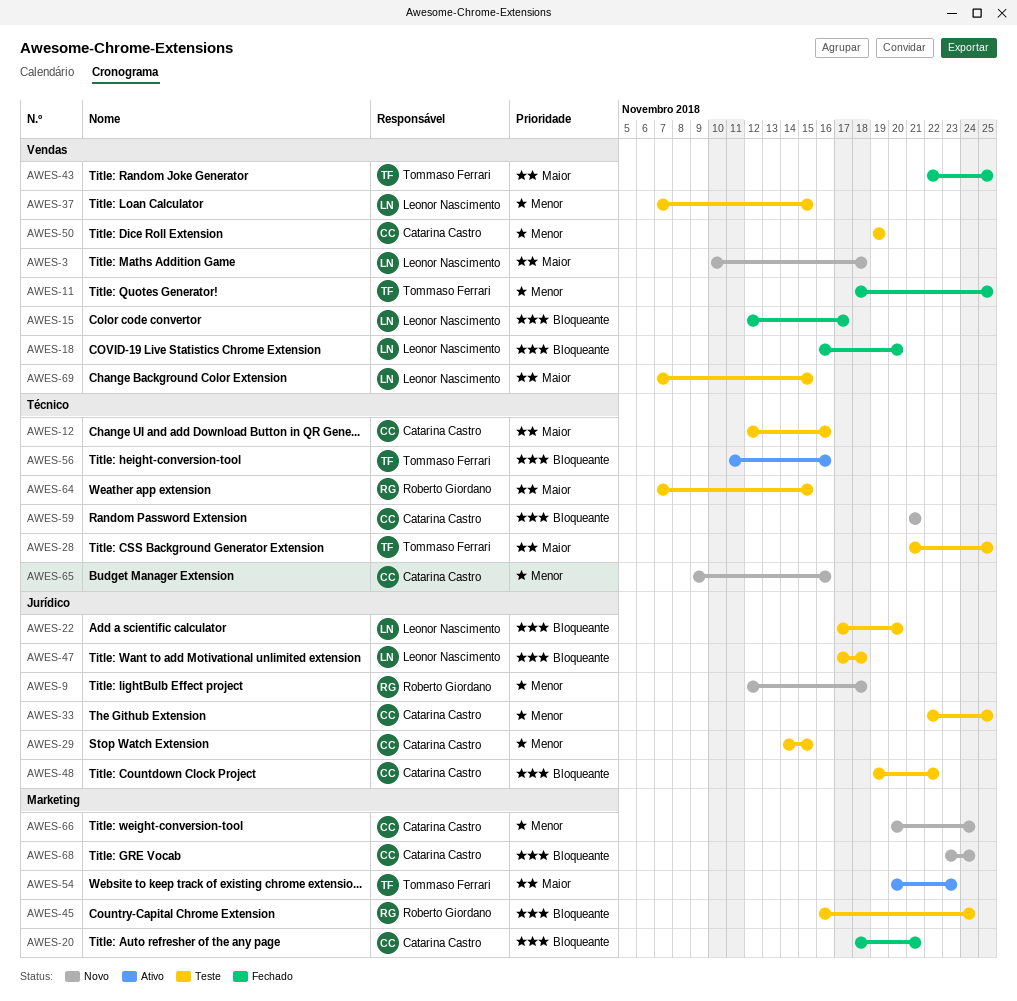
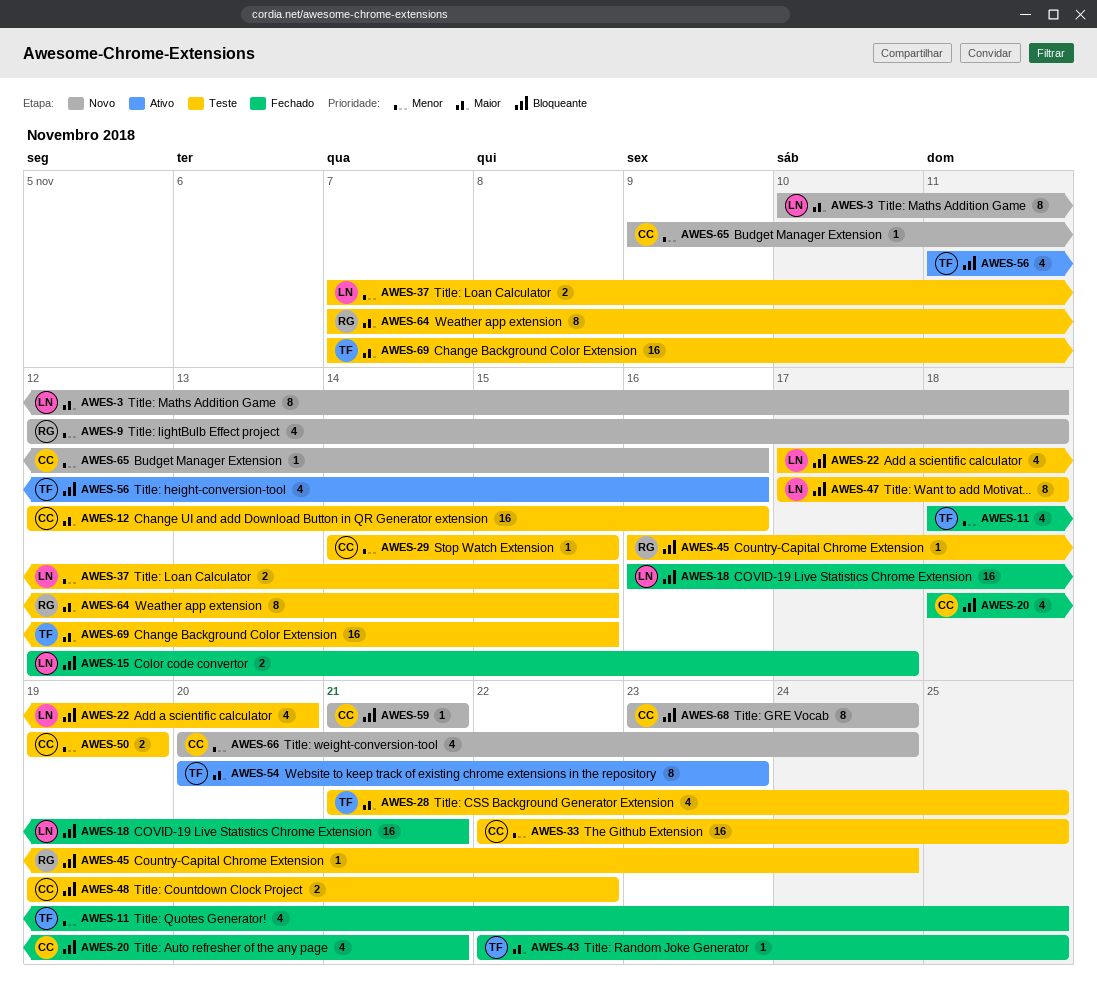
AWES-18, due: Nov 20 -> Nov 21
AWES-69, owner: Leonor Nascimento -> Tommaso Ferrari

